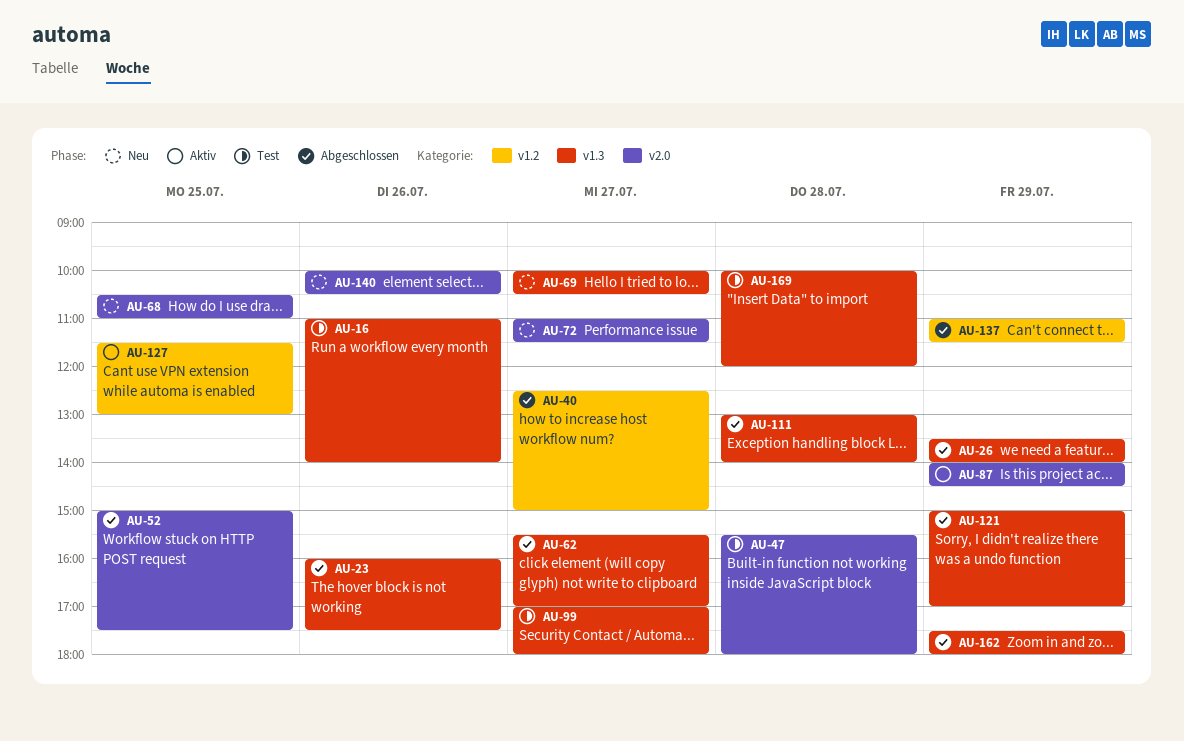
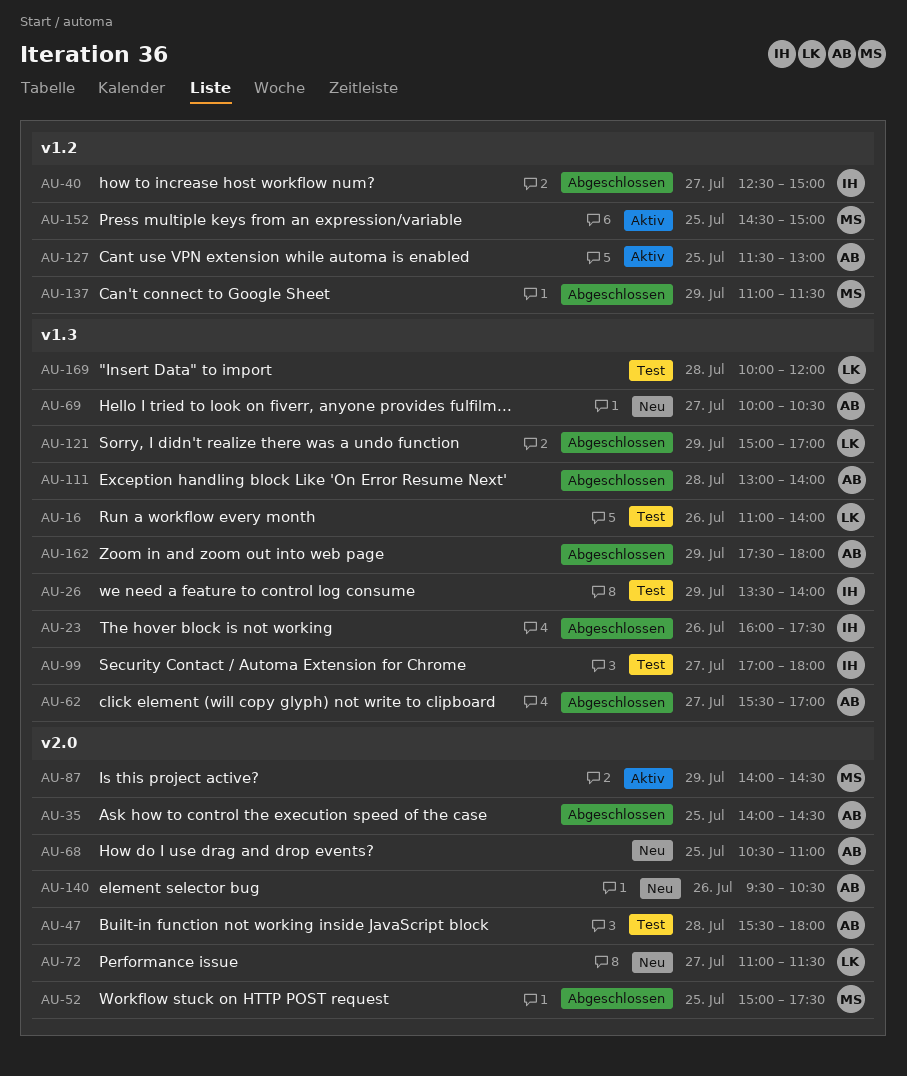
AU-26, status: Abgeschlossen -> Test
AU-35: none -> present
AU-140, begins: 10:00 -> 09:30
AU-152: none -> present

